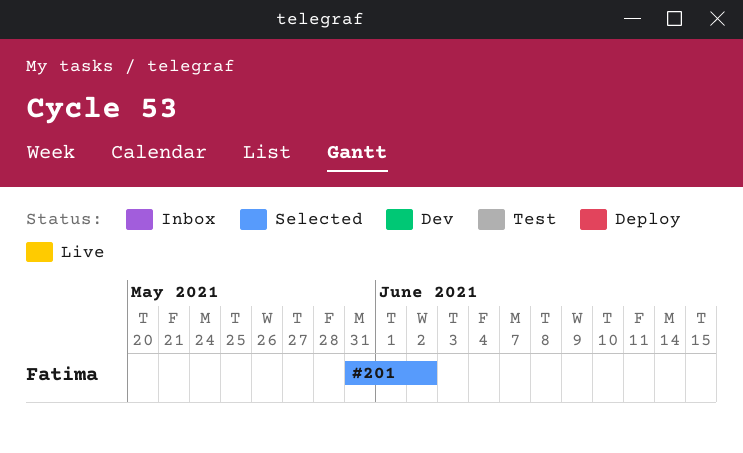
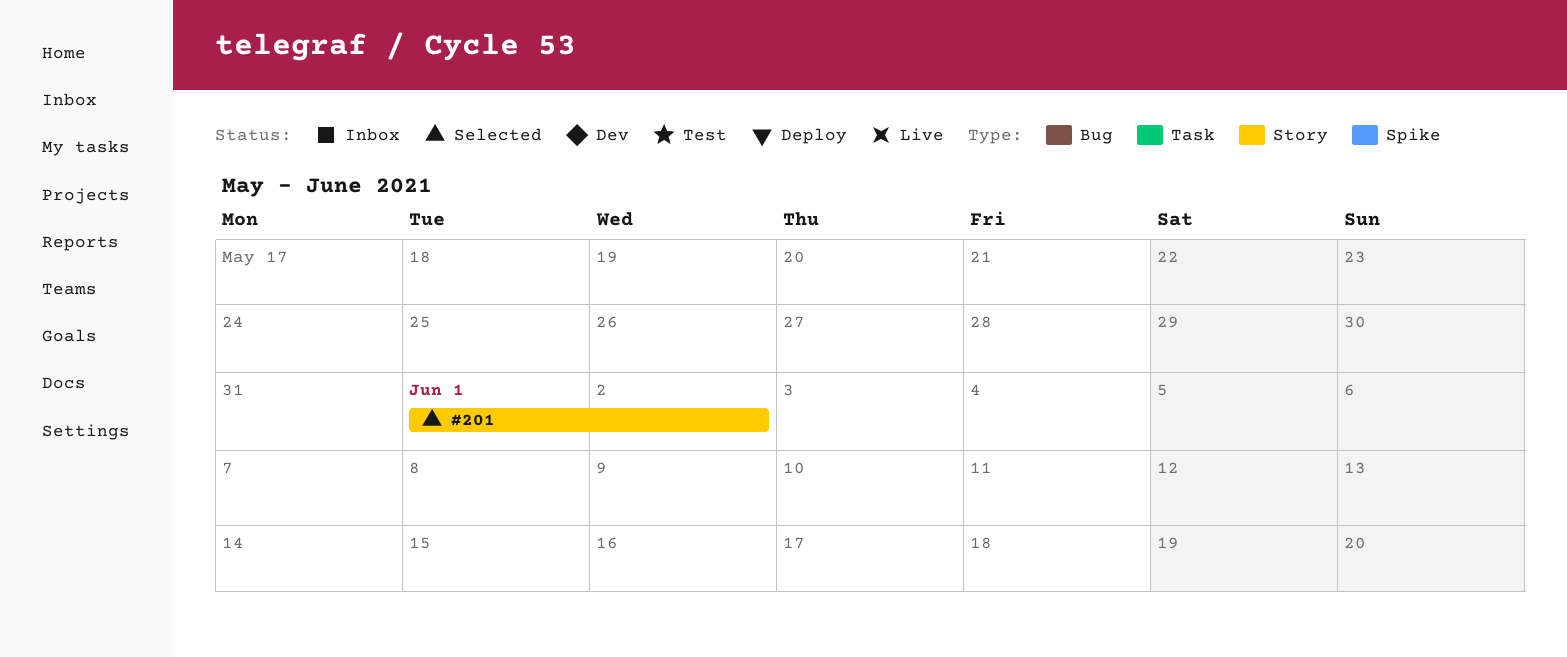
#201, start: May 31 -> Jun 1

